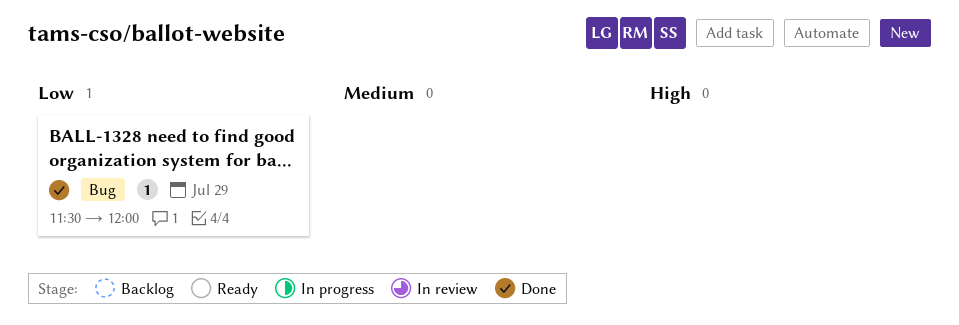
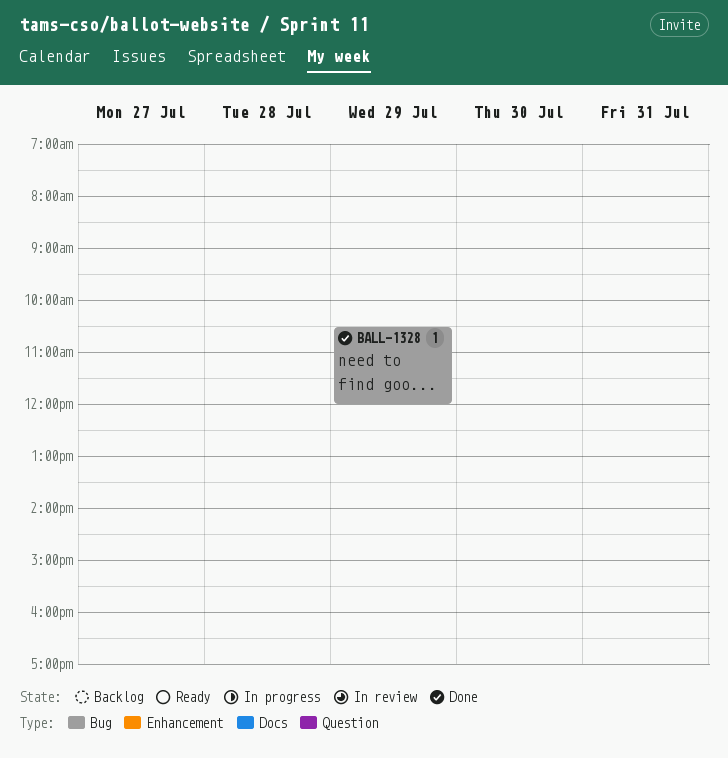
BALL-1328, begins: 11:30 -> 10:30

